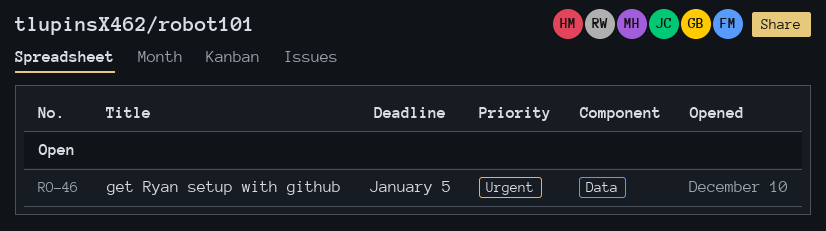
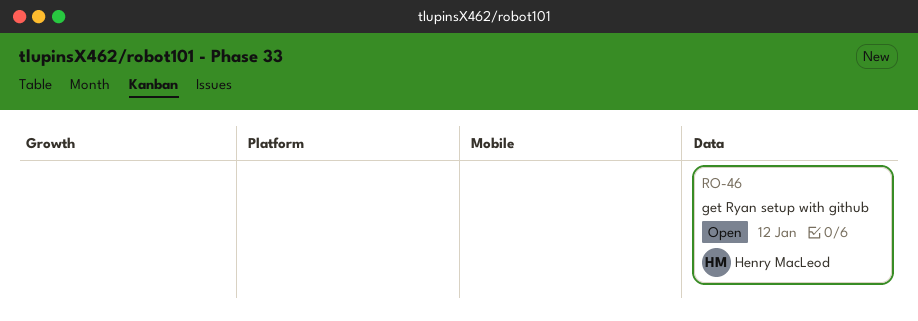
RO-46, due: Jan 5 -> Jan 12

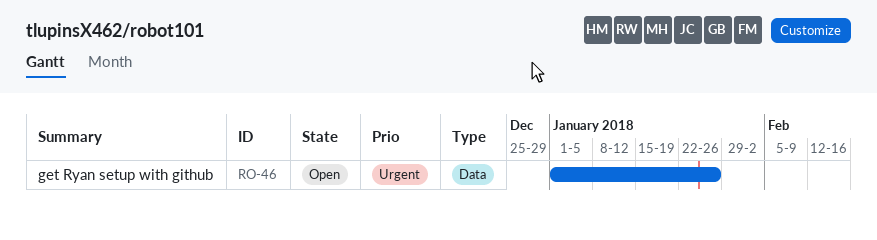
RO-46, due: Jan 12 -> Jan 26

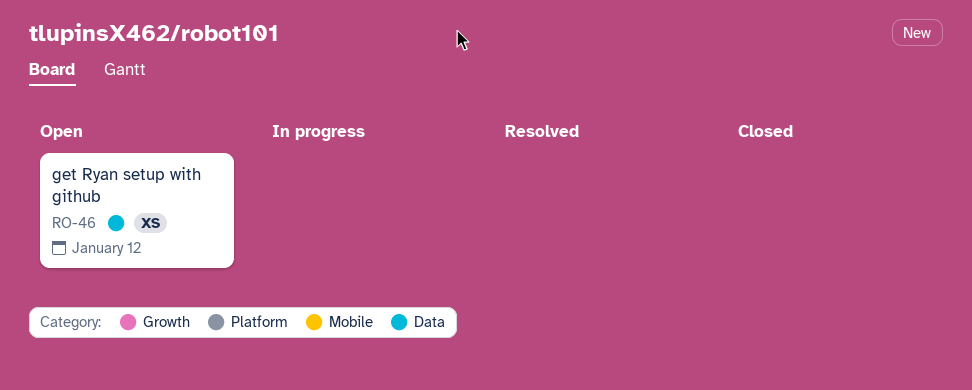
RO-46, due: Jan 26 -> Jan 12

